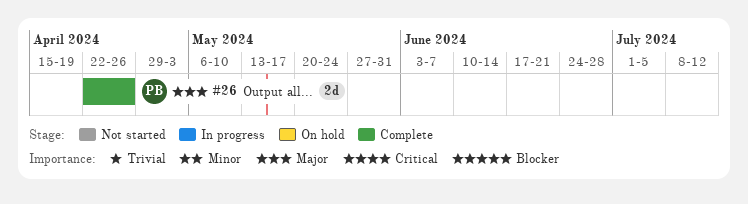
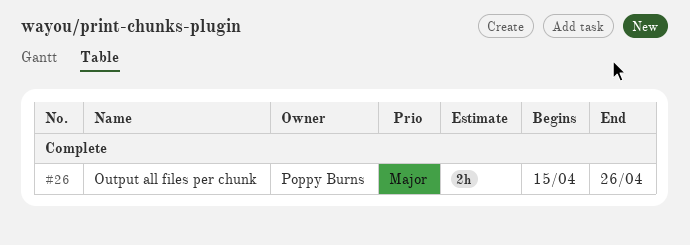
#26, estimate: 2d -> 2h
#26, start: Apr 22 -> Apr 15

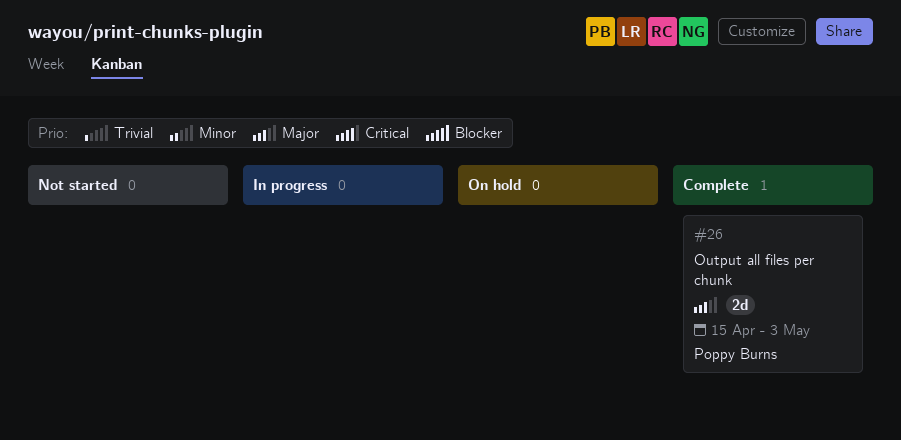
#26, estimate: 2h -> 2d
#26, due: Apr 26 -> May 3

